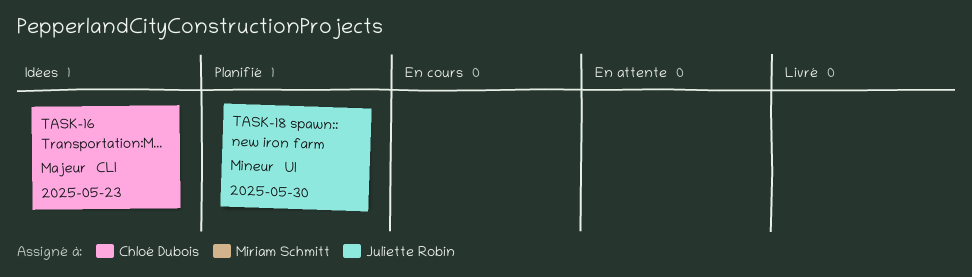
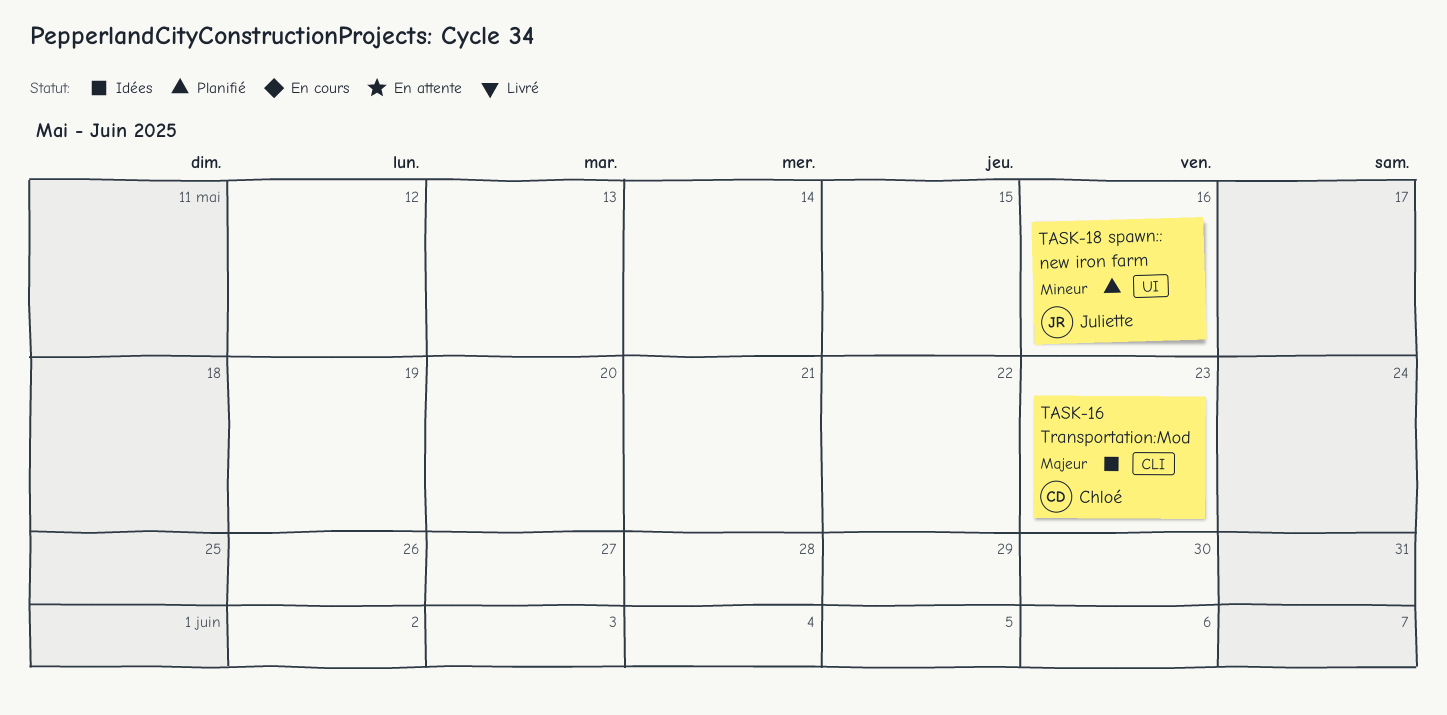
TASK-18, due: May 30 -> May 16

